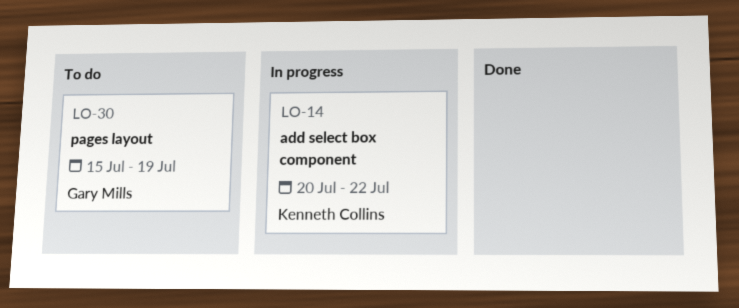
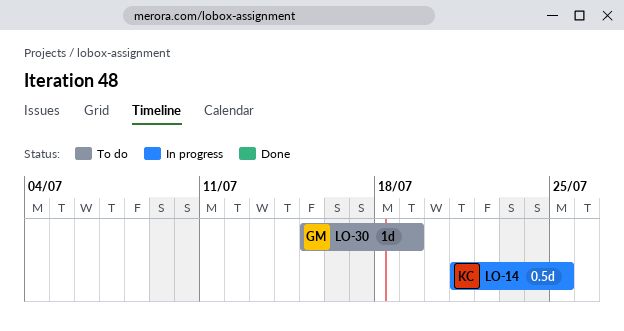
LO-14, start: Jul 20 -> Jul 21
LO-14, due: Jul 22 -> Jul 25

